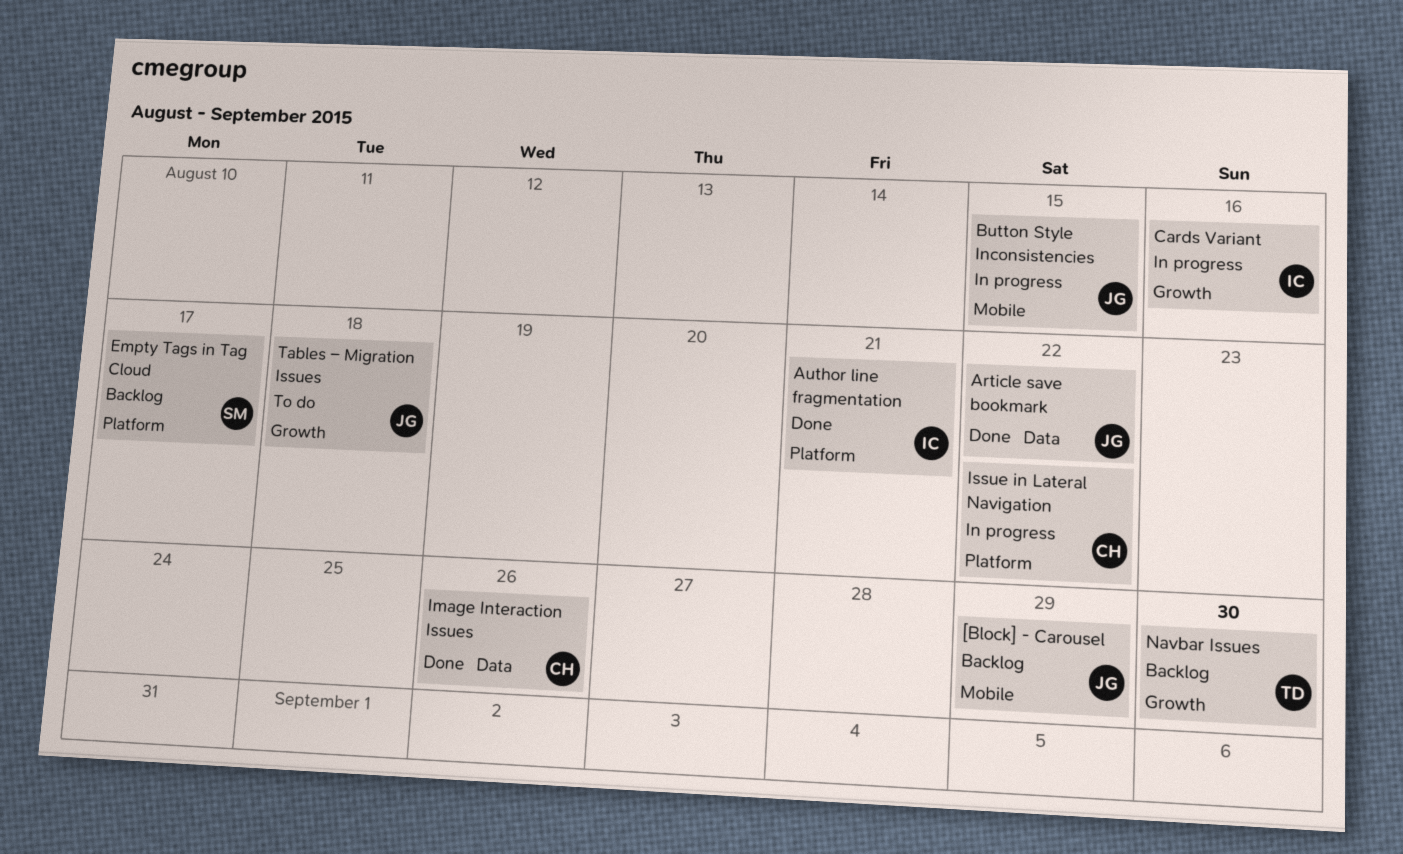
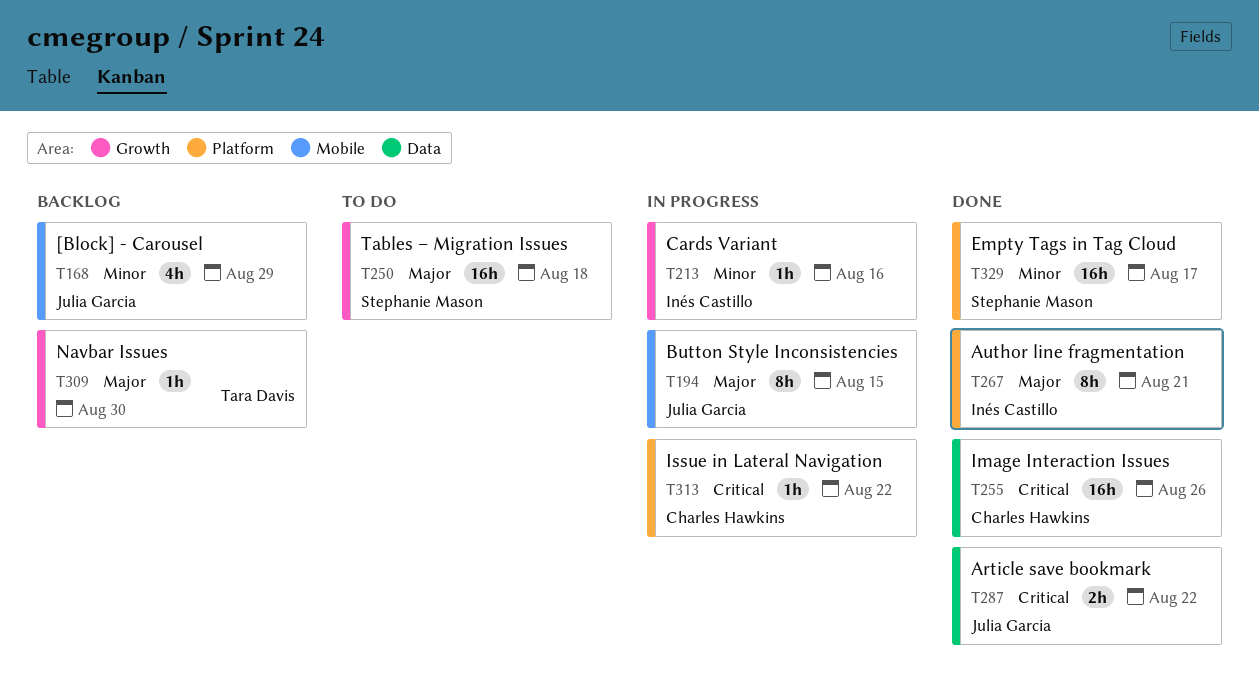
Empty Tags in Tag Cloud, status: Backlog -> Done
Tables – Migration Issues, owner: Julia Garcia -> Stephanie Mason

